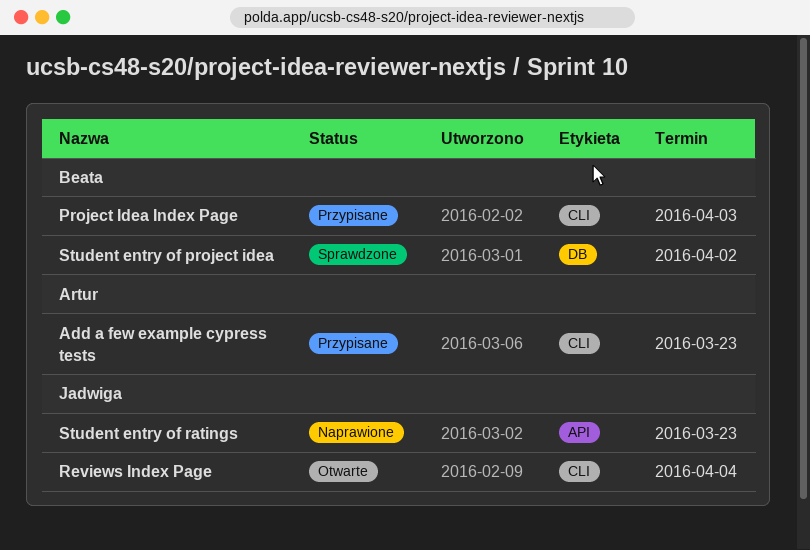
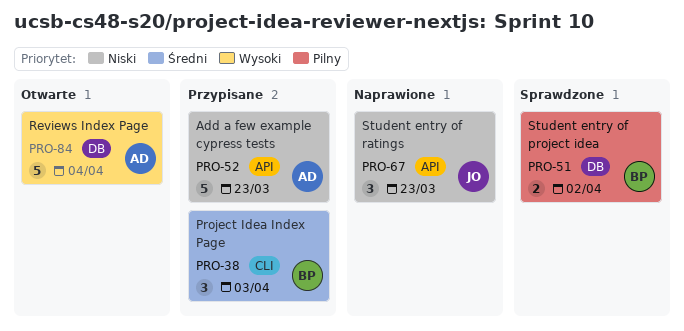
Add a few example cypress tests, label: CLI -> API
Reviews Index Page, owner: Jadwiga -> Artur
Reviews Index Page, label: CLI -> DB

